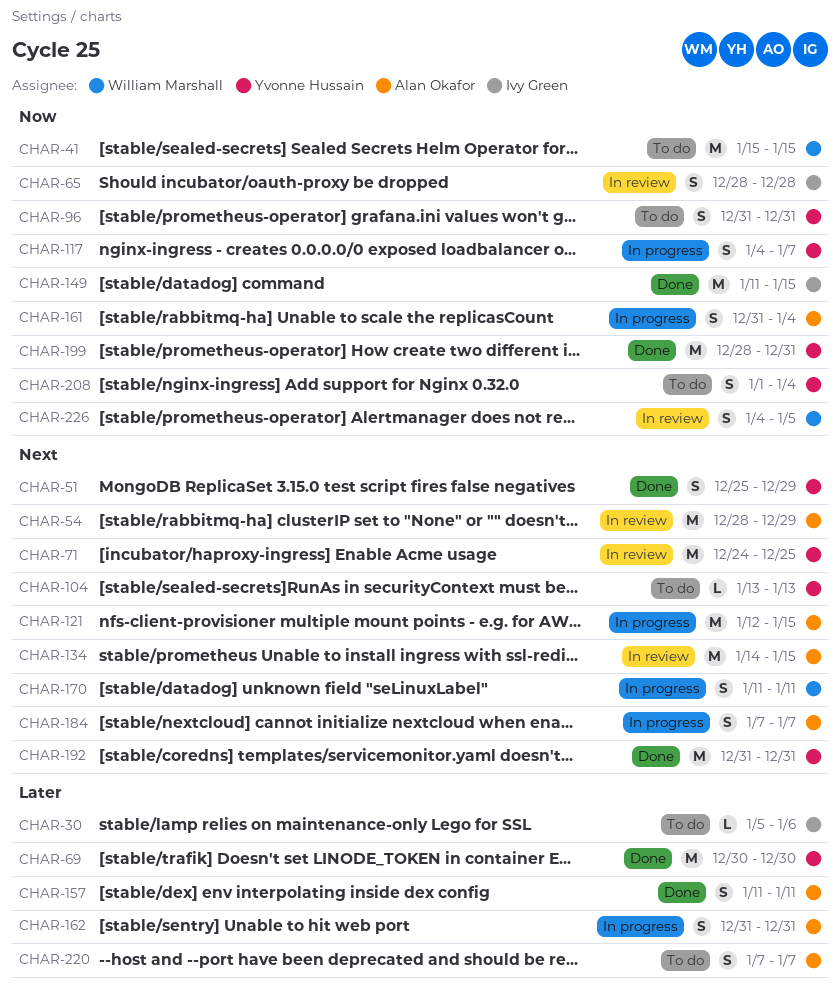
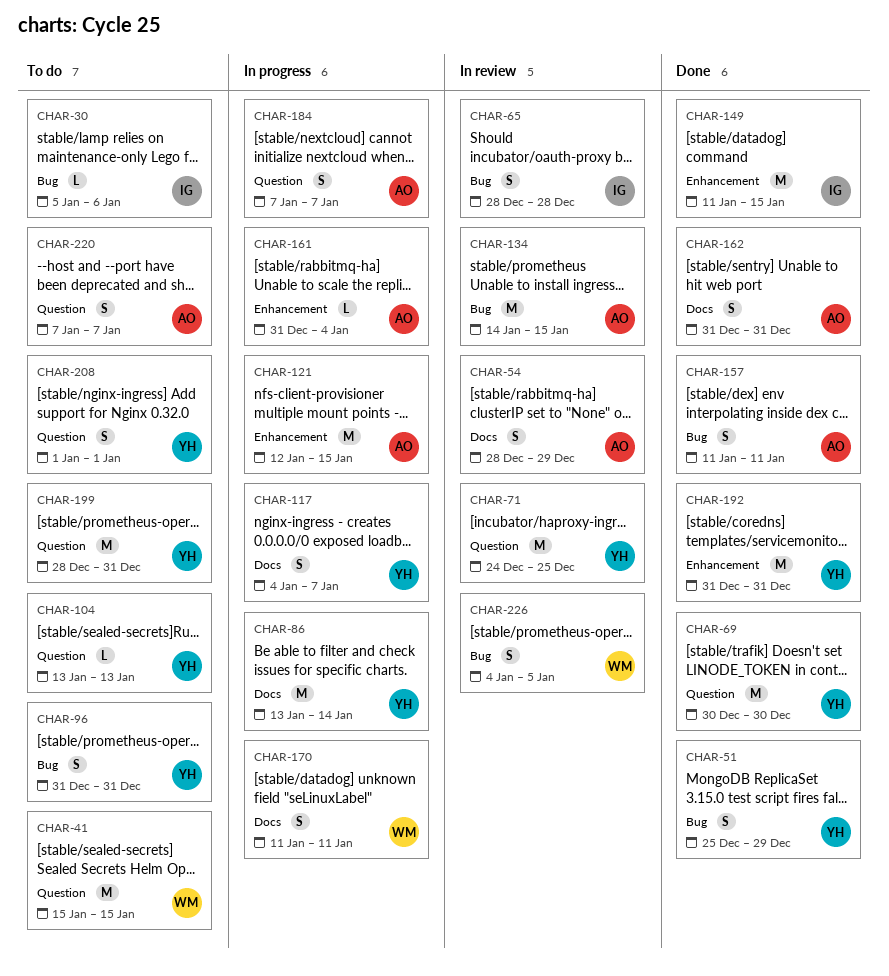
CHAR-54, estimate: M -> S
CHAR-86: none -> present
CHAR-161, estimate: S -> L
CHAR-162, status: In progress -> Done
CHAR-199, status: Done -> To do
CHAR-208, due: Jan 4 -> Jan 1

